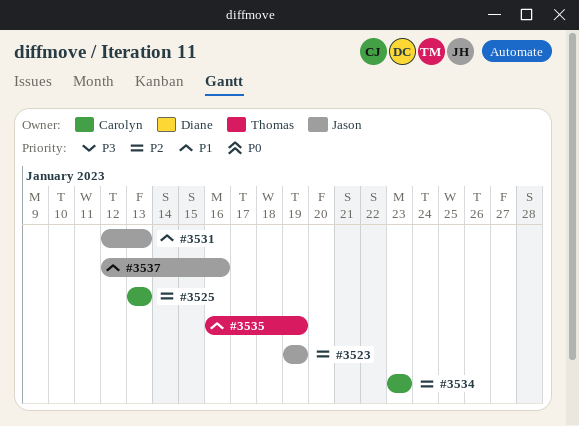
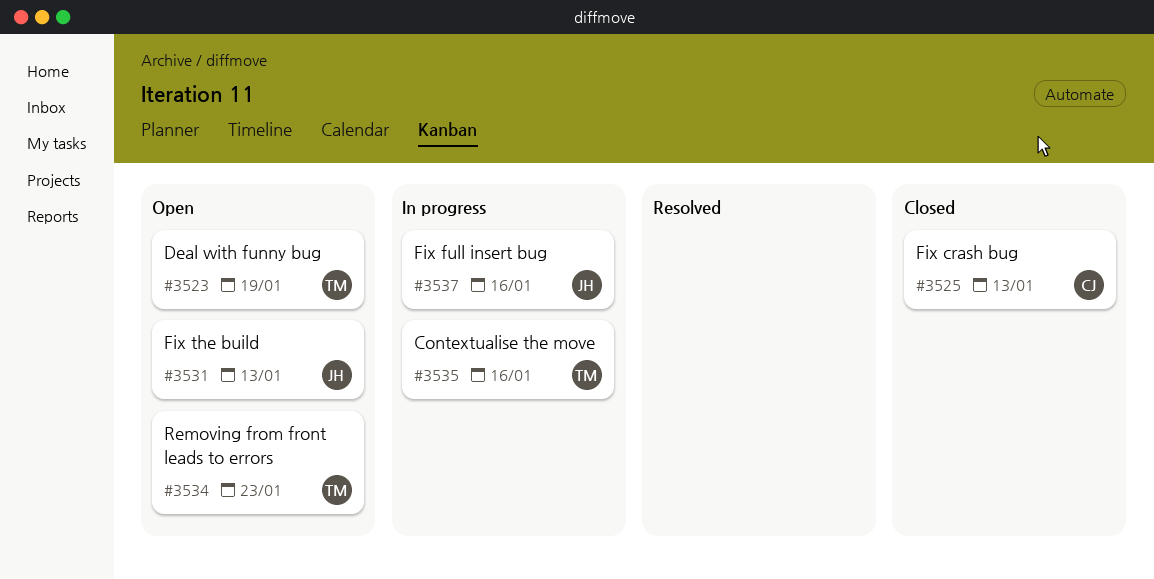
#3523, owner: Jason -> Thomas
#3534, owner: Carolyn -> Thomas
#3535, due: Jan 19 -> Jan 16

